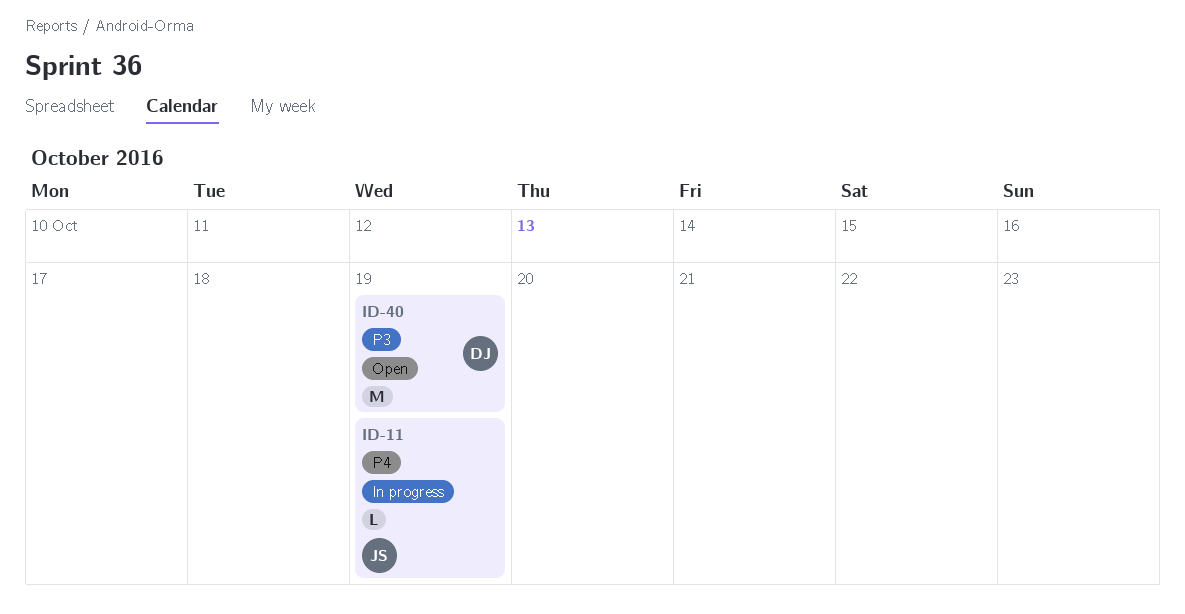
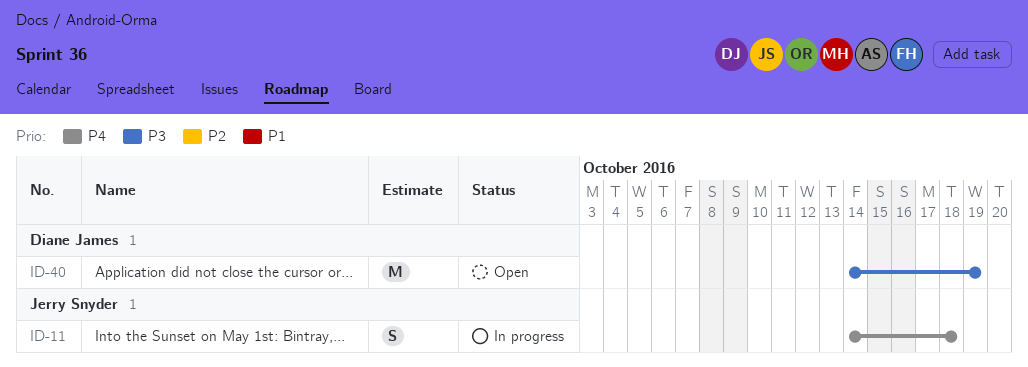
ID-11, estimate: L -> S
ID-11, due: Oct 19 -> Oct 18

